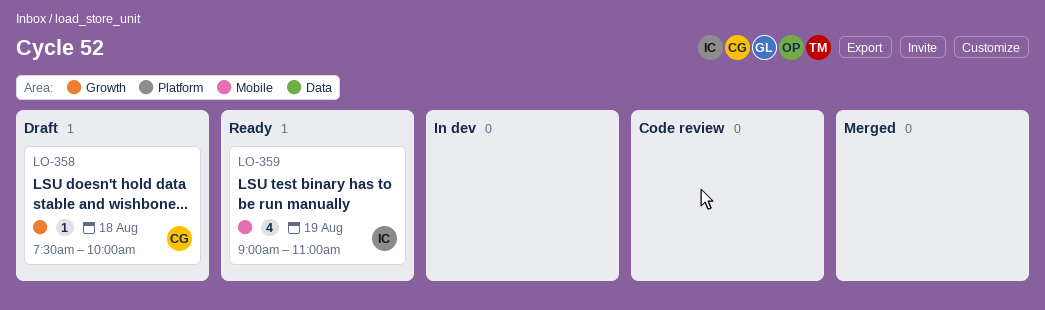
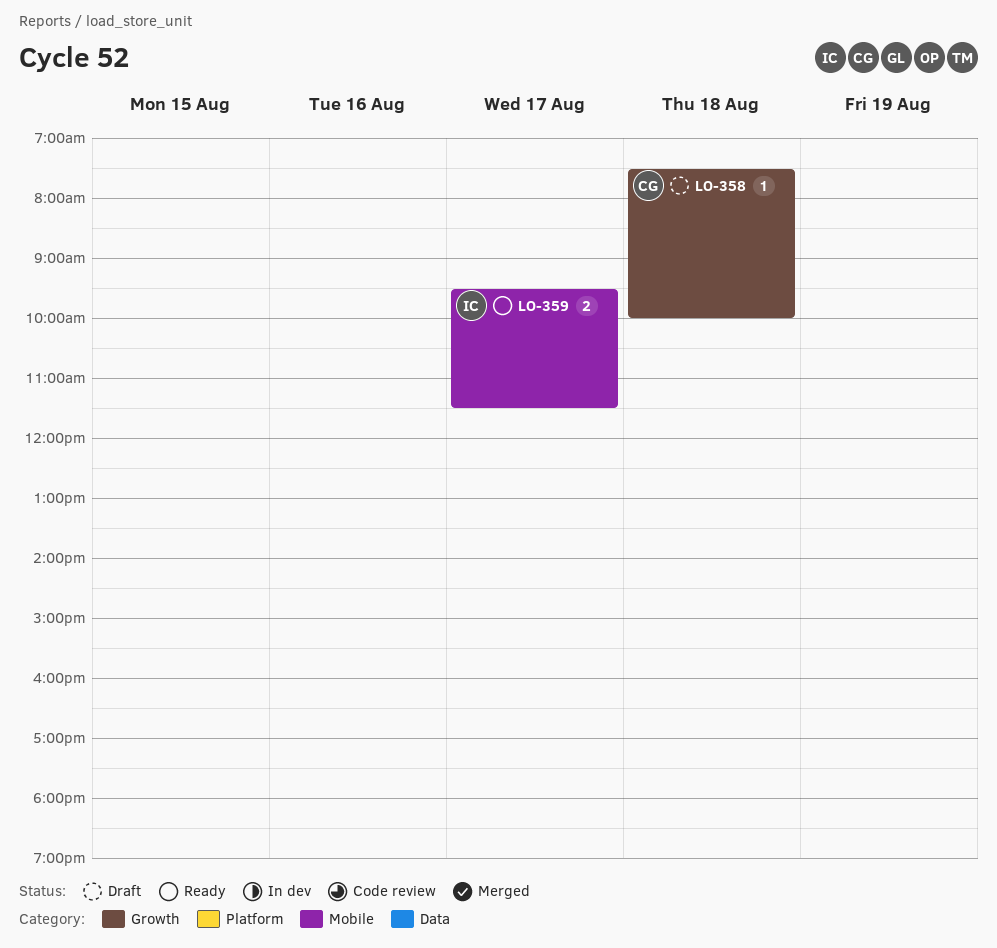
LO-359, estimate: 4 -> 2
LO-359, day: Aug 19 -> Aug 17
LO-359, begins: 09:00 -> 09:30
LO-359, ends: 11:00 -> 11:30

